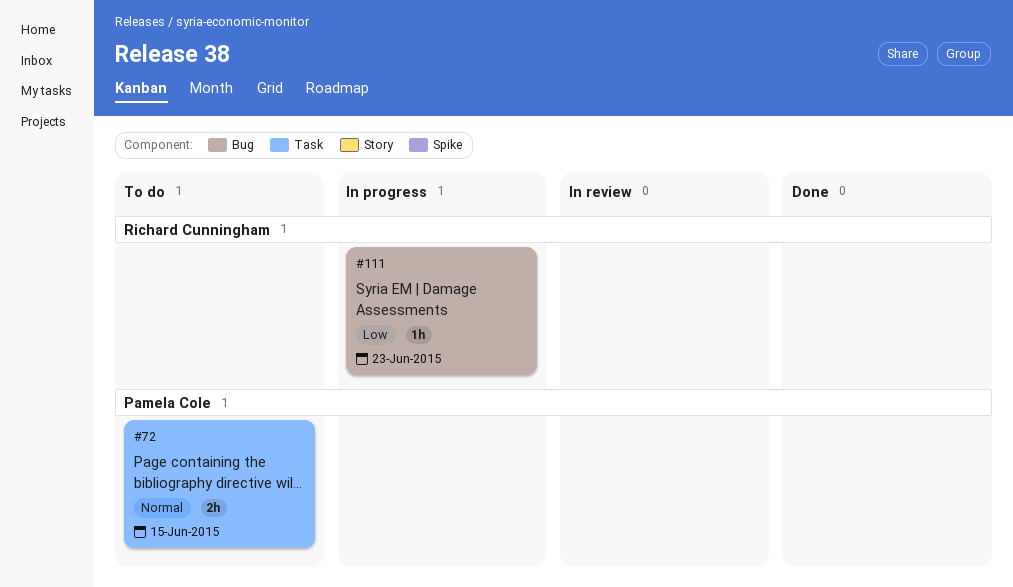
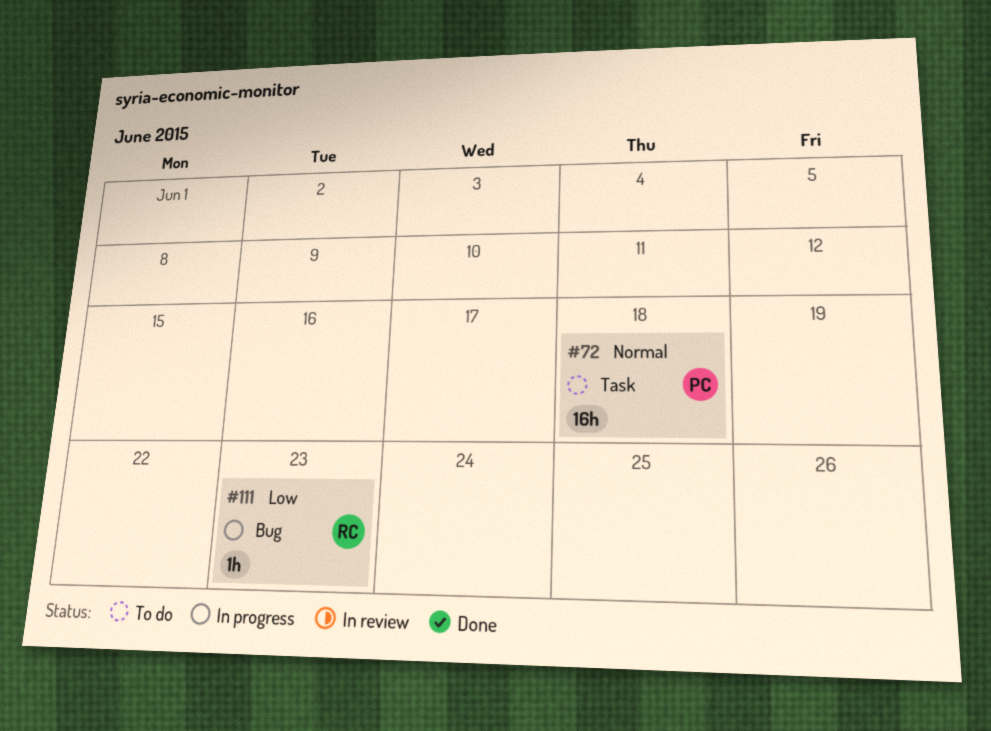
#72, estimate: 2h -> 16h
#72, due: Jun 15 -> Jun 18

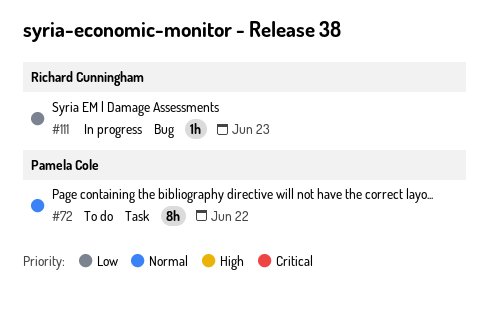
#72, estimate: 16h -> 8h
#72, due: Jun 18 -> Jun 22

